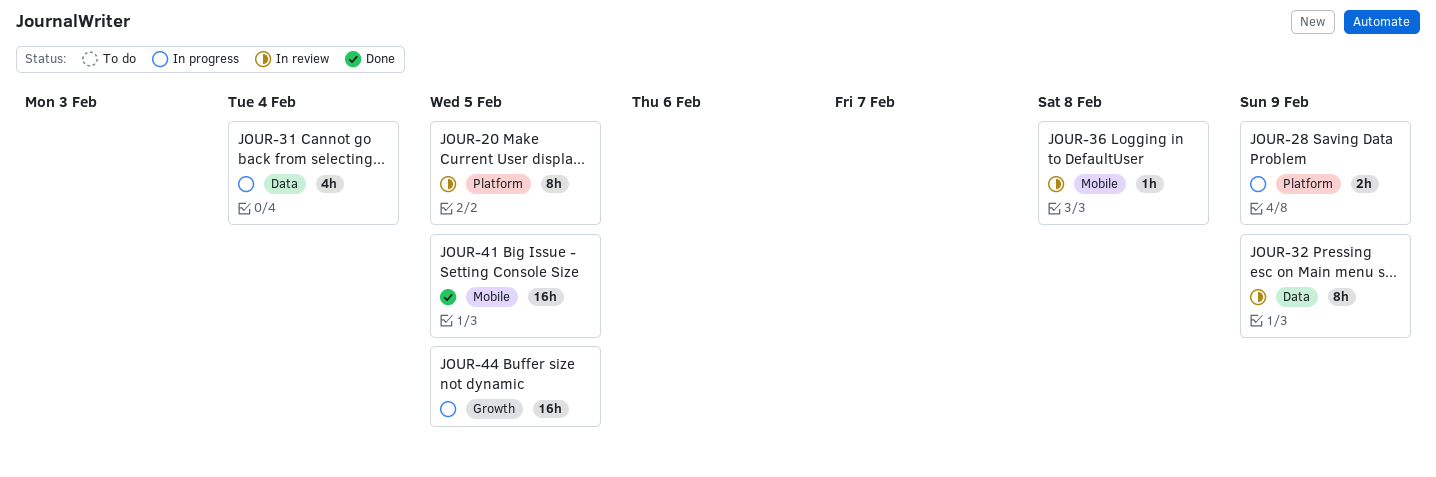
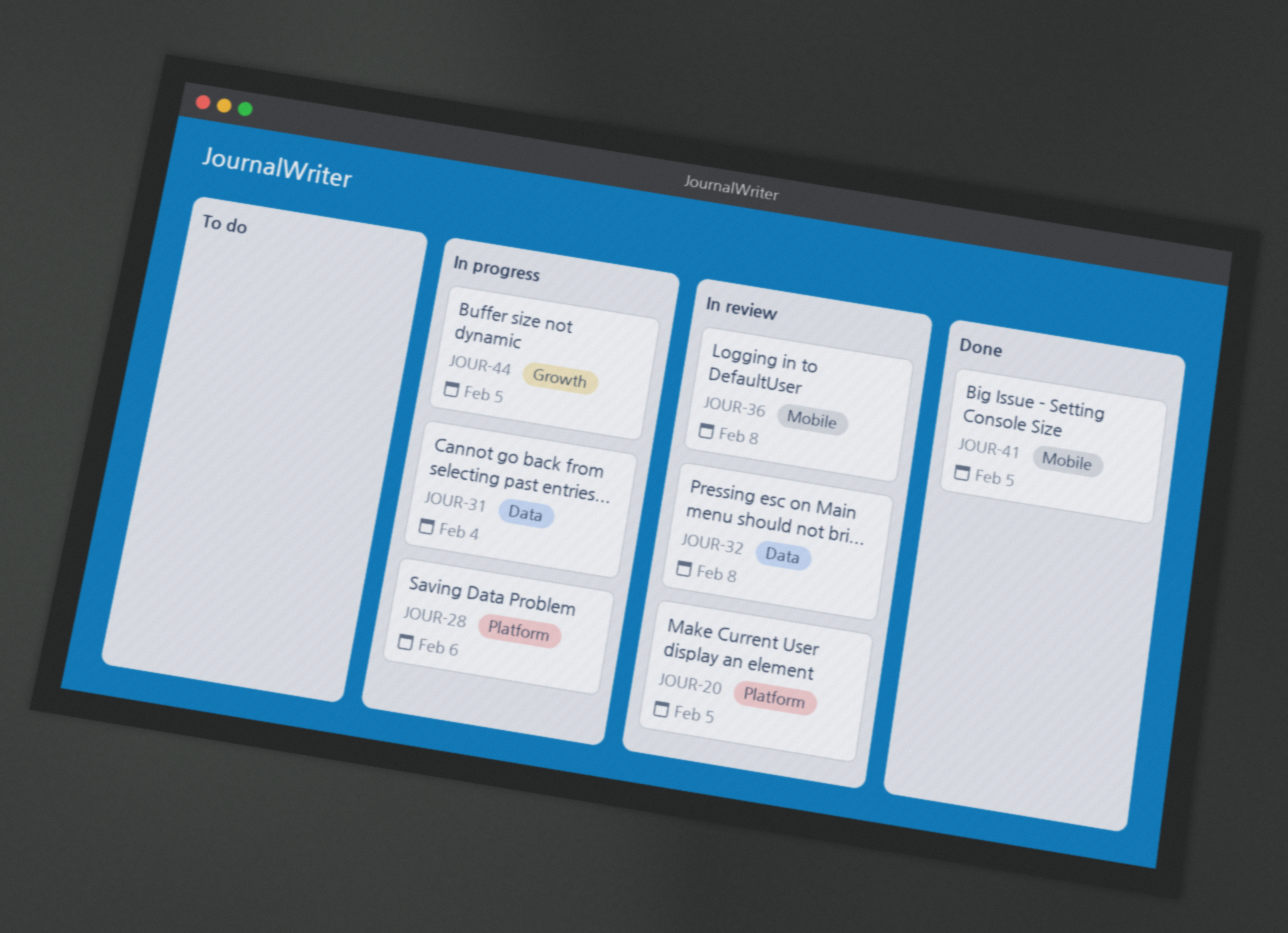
JOUR-28, due: Feb 9 -> Feb 6
JOUR-32, due: Feb 9 -> Feb 8

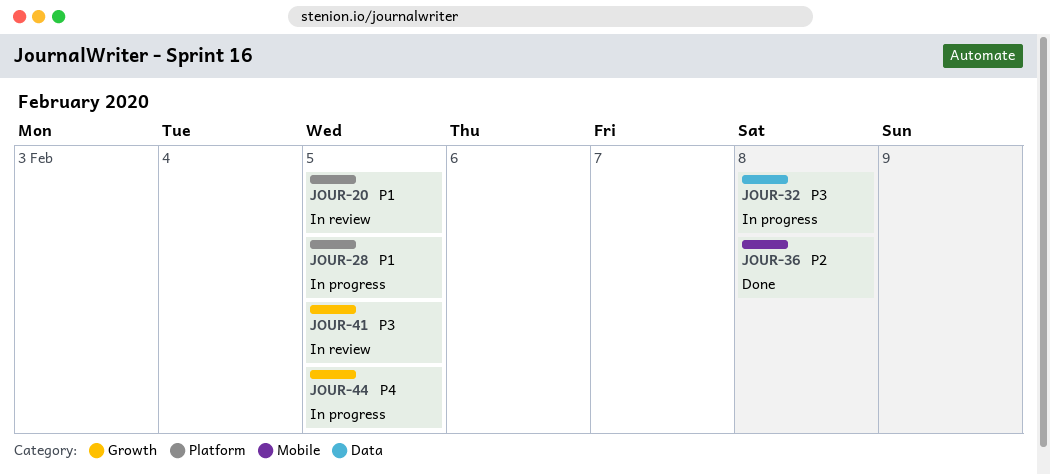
JOUR-28, due: Feb 6 -> Feb 5
JOUR-31: present -> none
JOUR-32, status: In review -> In progress
JOUR-36, status: In review -> Done
JOUR-41, status: Done -> In review
JOUR-41, label: Mobile -> Growth

